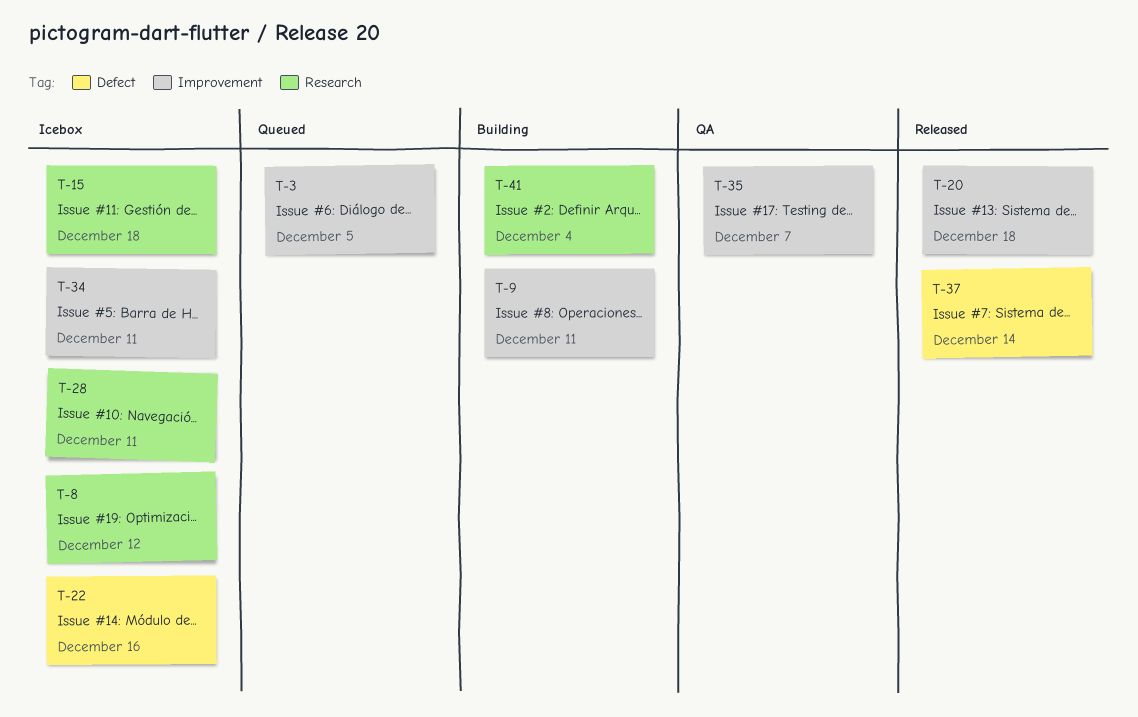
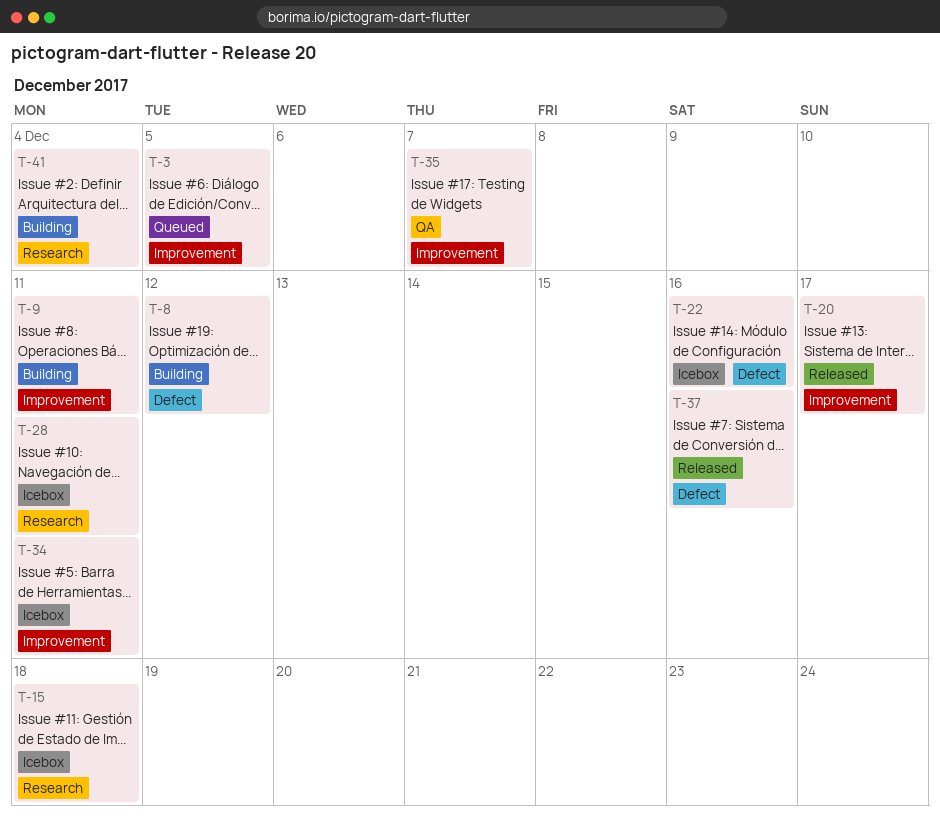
T-8, status: Icebox -> Building
T-8, label: Research -> Defect
T-20, due: Dec 18 -> Dec 17
T-37, due: Dec 14 -> Dec 16

